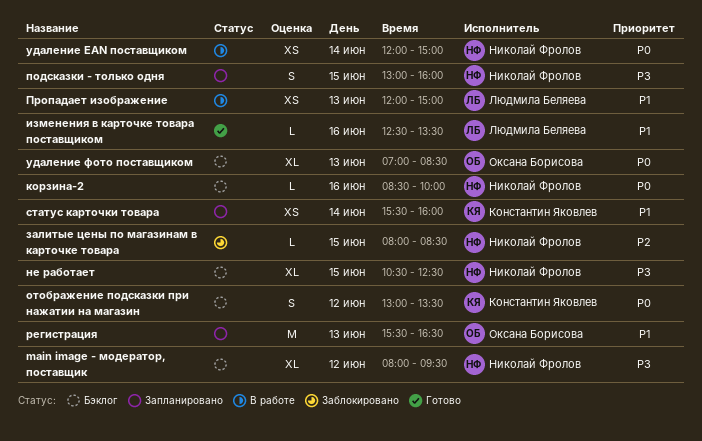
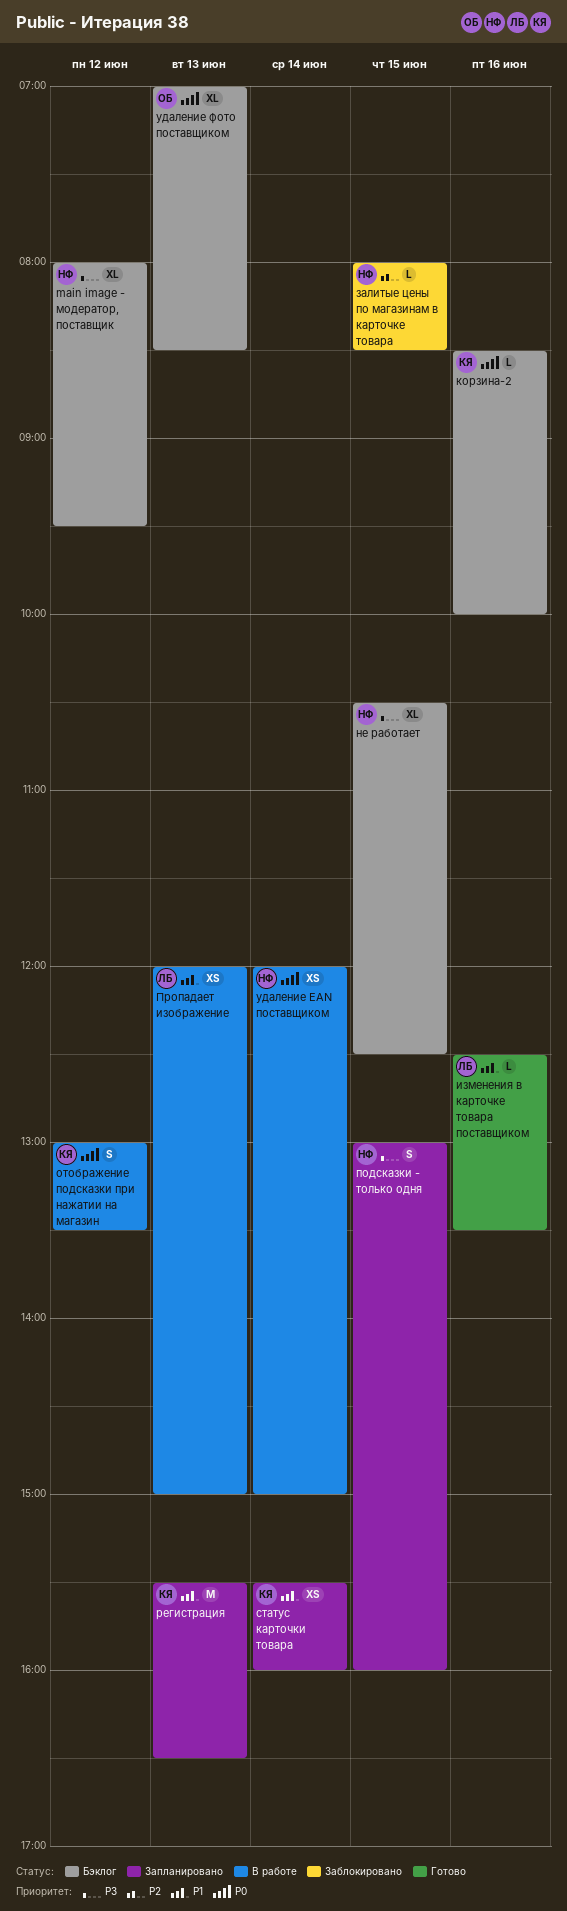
корзина-2, owner: Николай Фролов -> Константин Яковлев
отображение подсказки при нажатии на магазин, status: Бэклог -> В работе
регистрация, owner: Оксана Борисова -> Константин Яковлев

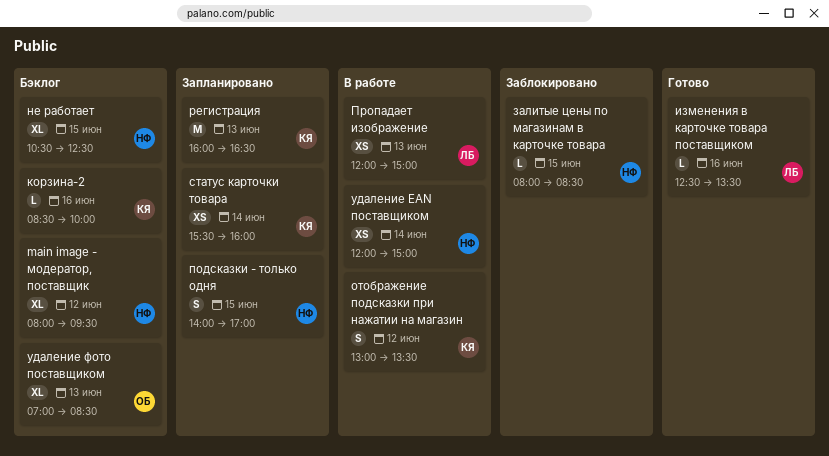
подсказки - только одня, begins: 13:00 -> 14:00
подсказки - только одня, ends: 16:00 -> 17:00
регистрация, begins: 15:30 -> 16:00

